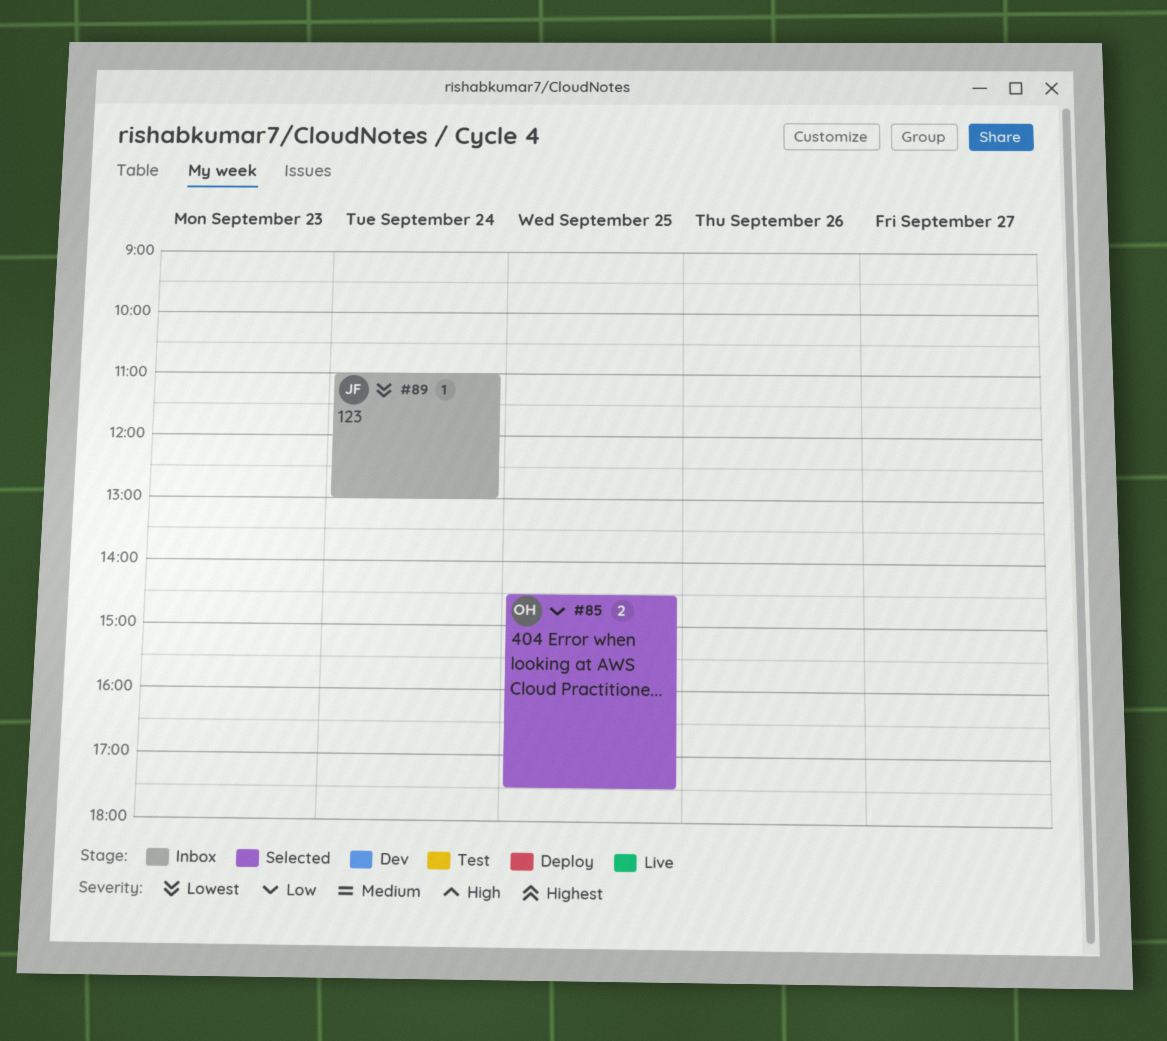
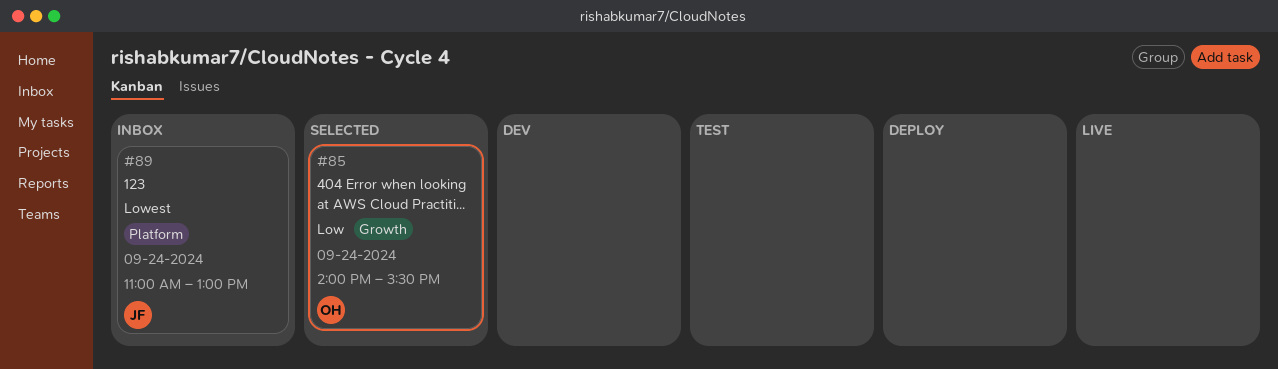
#85, day: Sep 25 -> Sep 24
#85, begins: 14:30 -> 14:00
#85, ends: 17:30 -> 15:30

